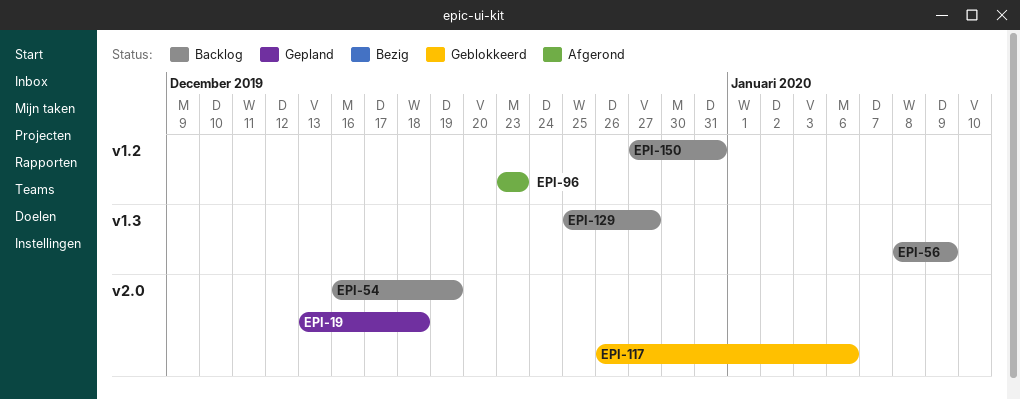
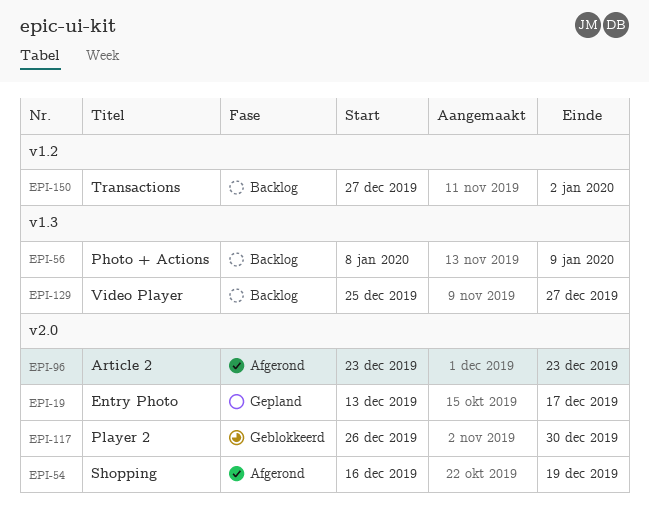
EPI-19, due: Dec 18 -> Dec 17
EPI-54, status: Backlog -> Afgerond
EPI-96, label: v1.2 -> v2.0
EPI-117, due: Jan 6 -> Dec 30
EPI-150, due: Dec 31 -> Jan 2

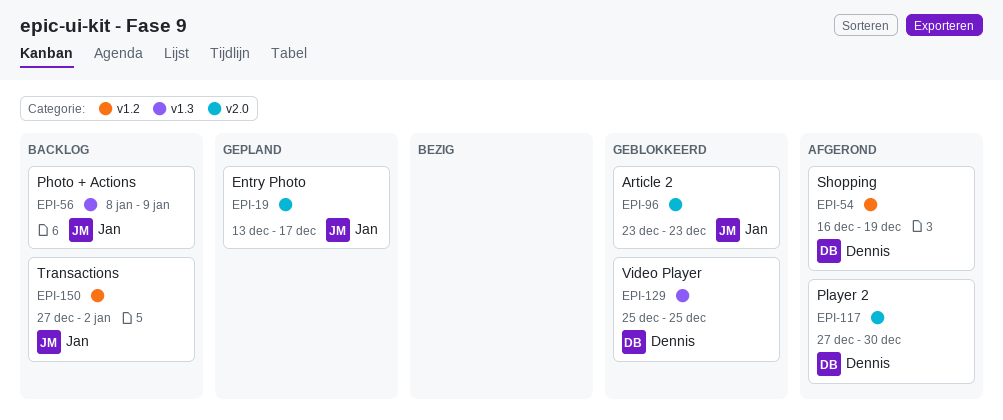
EPI-54, label: v2.0 -> v1.2
EPI-96, status: Afgerond -> Geblokkeerd
EPI-117, status: Geblokkeerd -> Afgerond
EPI-117, start: Dec 26 -> Dec 27
EPI-129, status: Backlog -> Geblokkeerd
EPI-129, due: Dec 27 -> Dec 25

